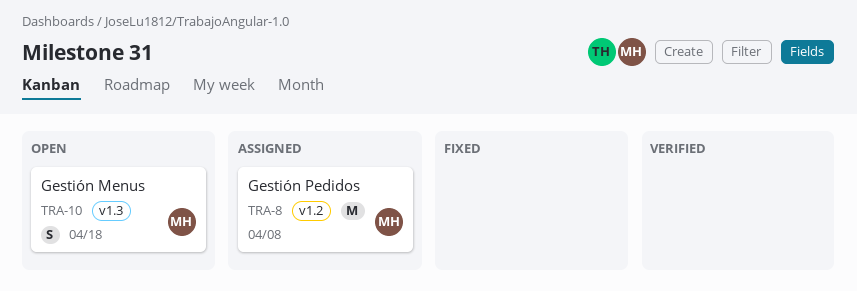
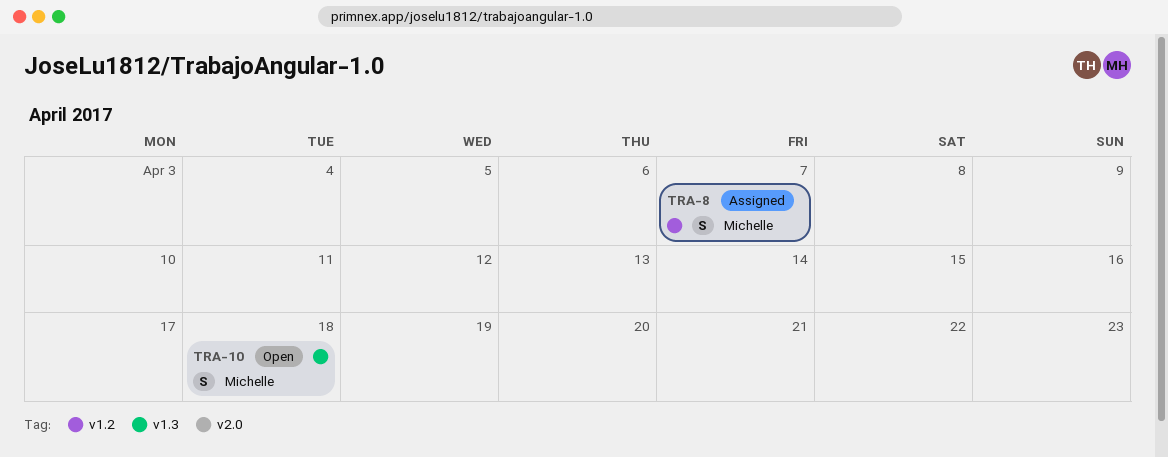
TRA-8, estimate: M -> S
TRA-8, due: Apr 8 -> Apr 7

